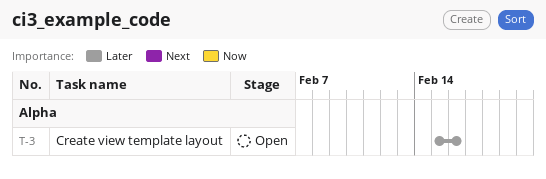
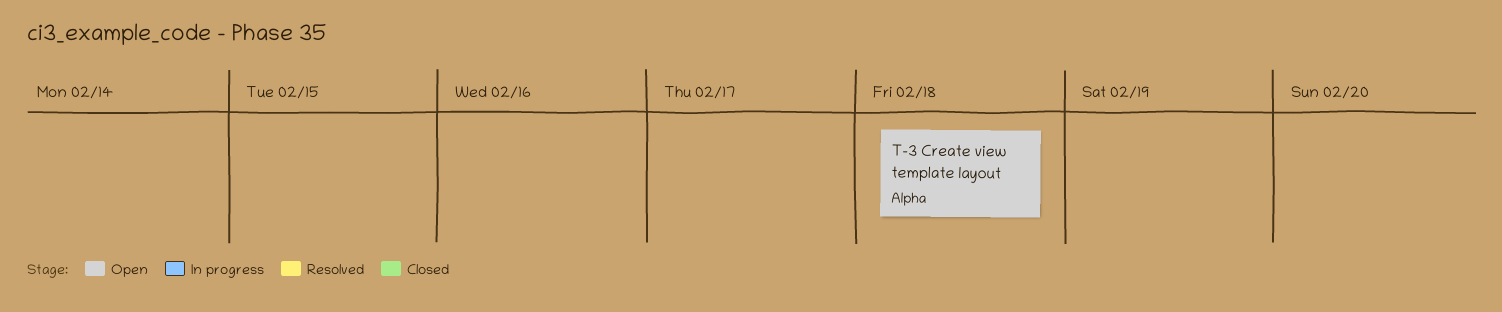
T-3, due: Feb 16 -> Feb 18

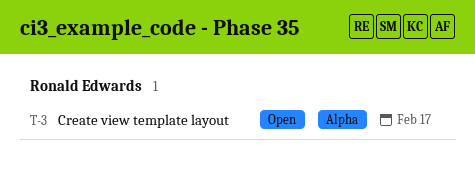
T-3, due: Feb 18 -> Feb 17

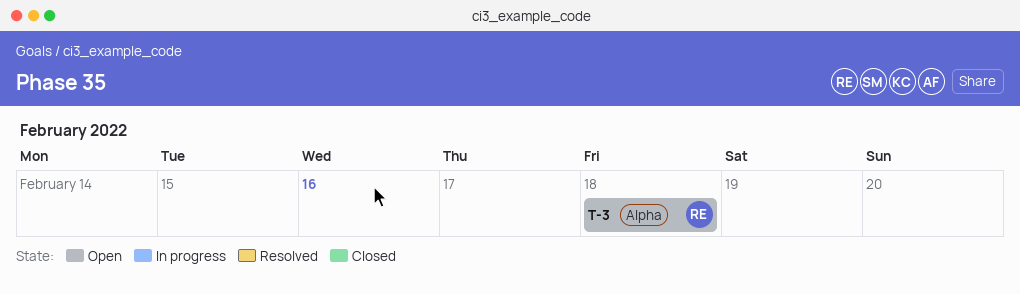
T-3, due: Feb 17 -> Feb 18

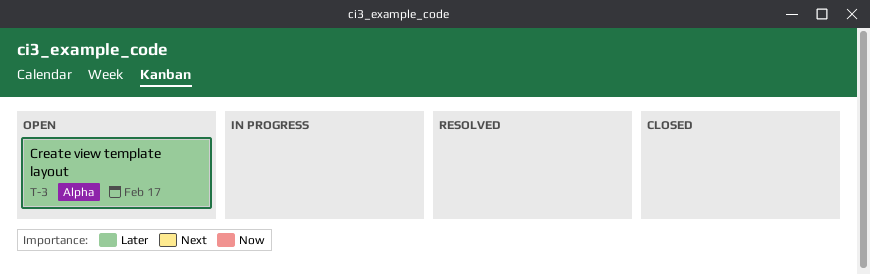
T-3, due: Feb 18 -> Feb 17

